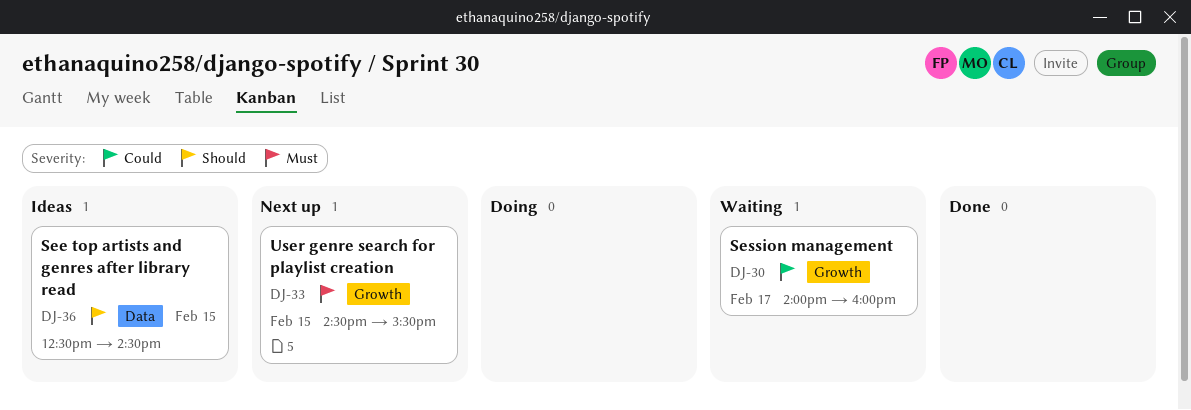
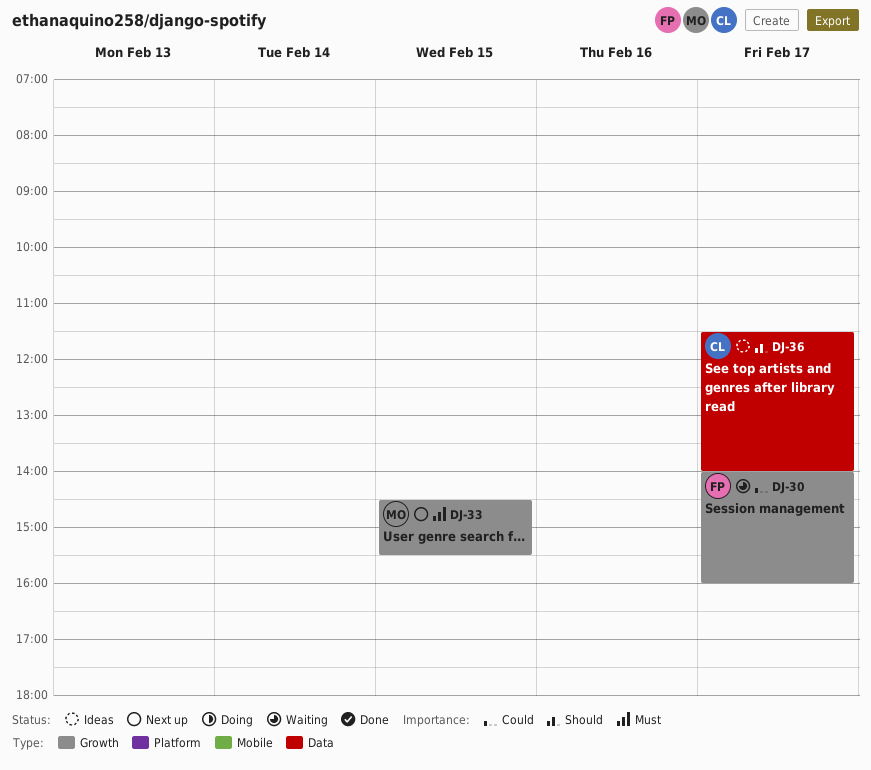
DJ-36, day: Feb 15 -> Feb 17
DJ-36, begins: 12:30 -> 11:30
DJ-36, ends: 14:30 -> 14:00

